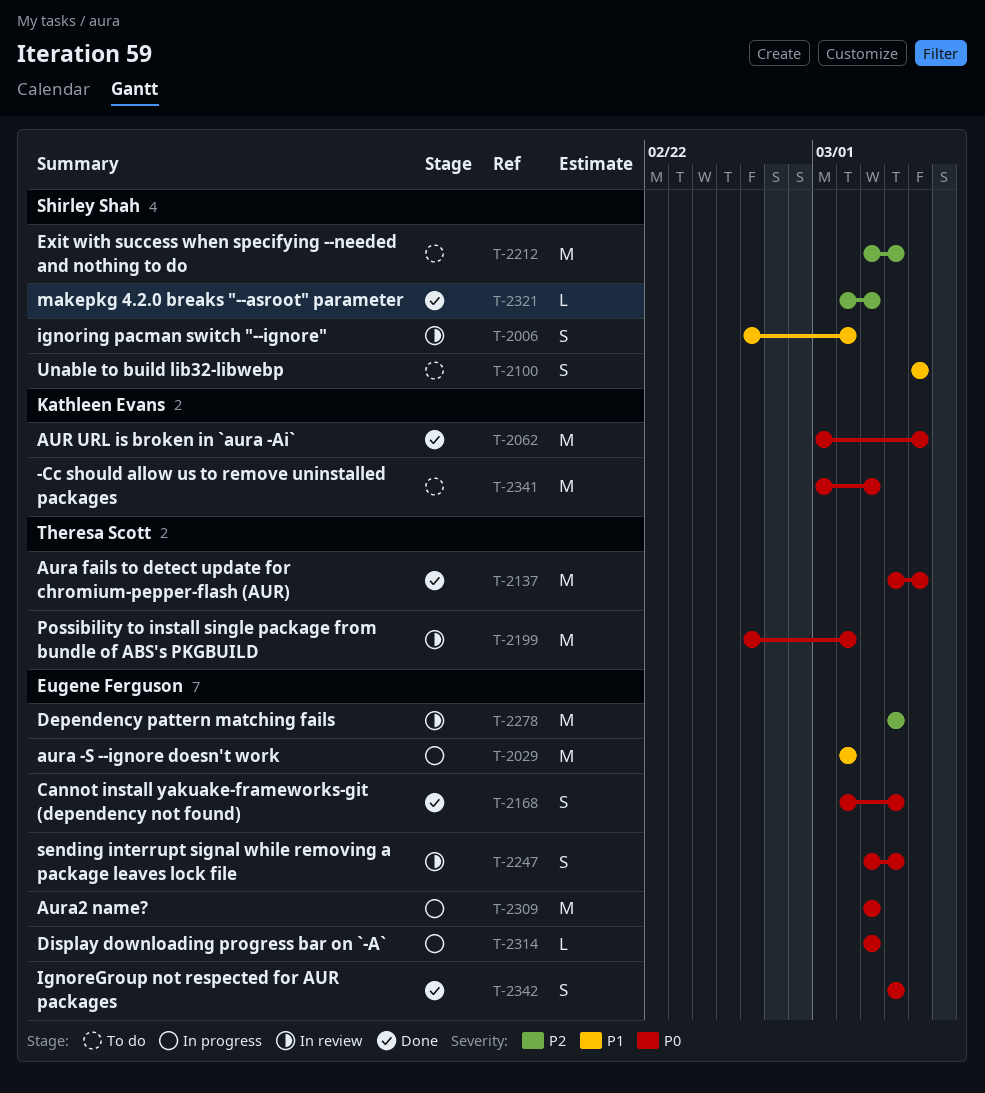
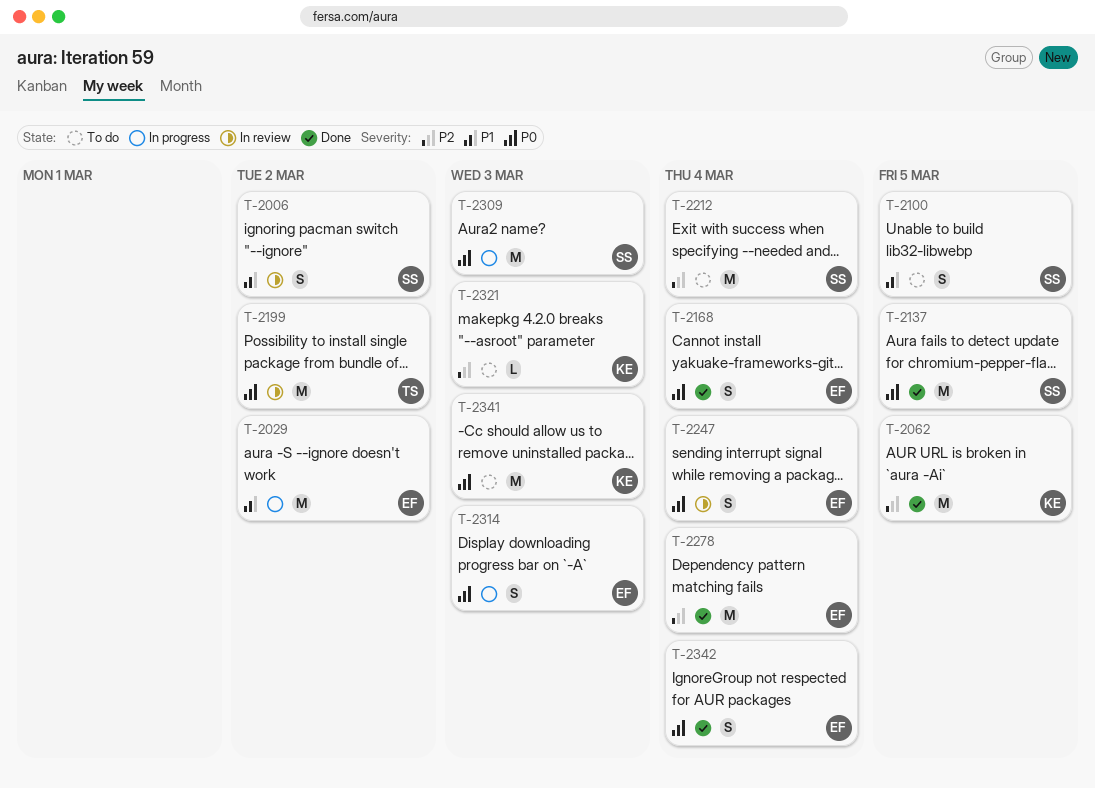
T-2062, priority: P0 -> P2
T-2137, owner: Theresa Scott -> Shirley Shah
T-2278, status: In review -> Done
T-2309, owner: Eugene Ferguson -> Shirley Shah
T-2314, estimate: L -> S
T-2321, status: Done -> To do
T-2321, owner: Shirley Shah -> Kathleen Evans

